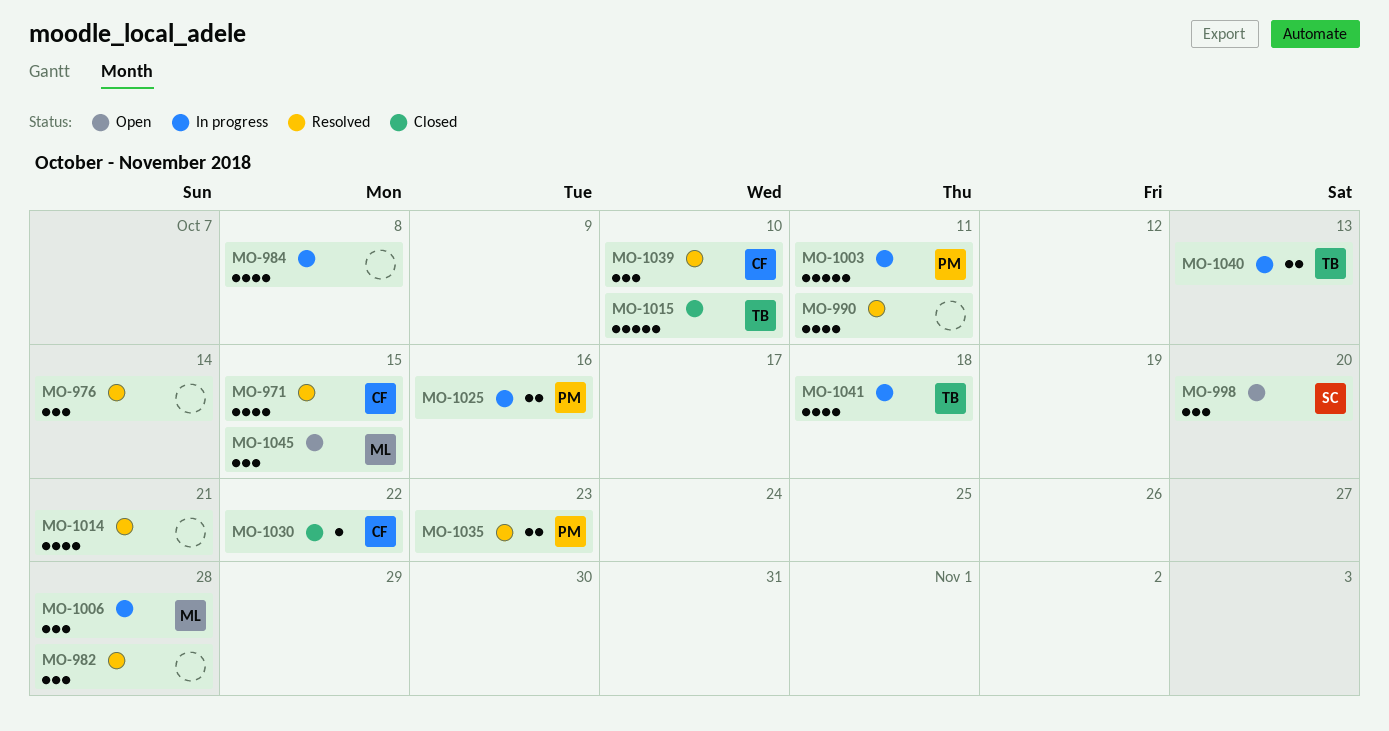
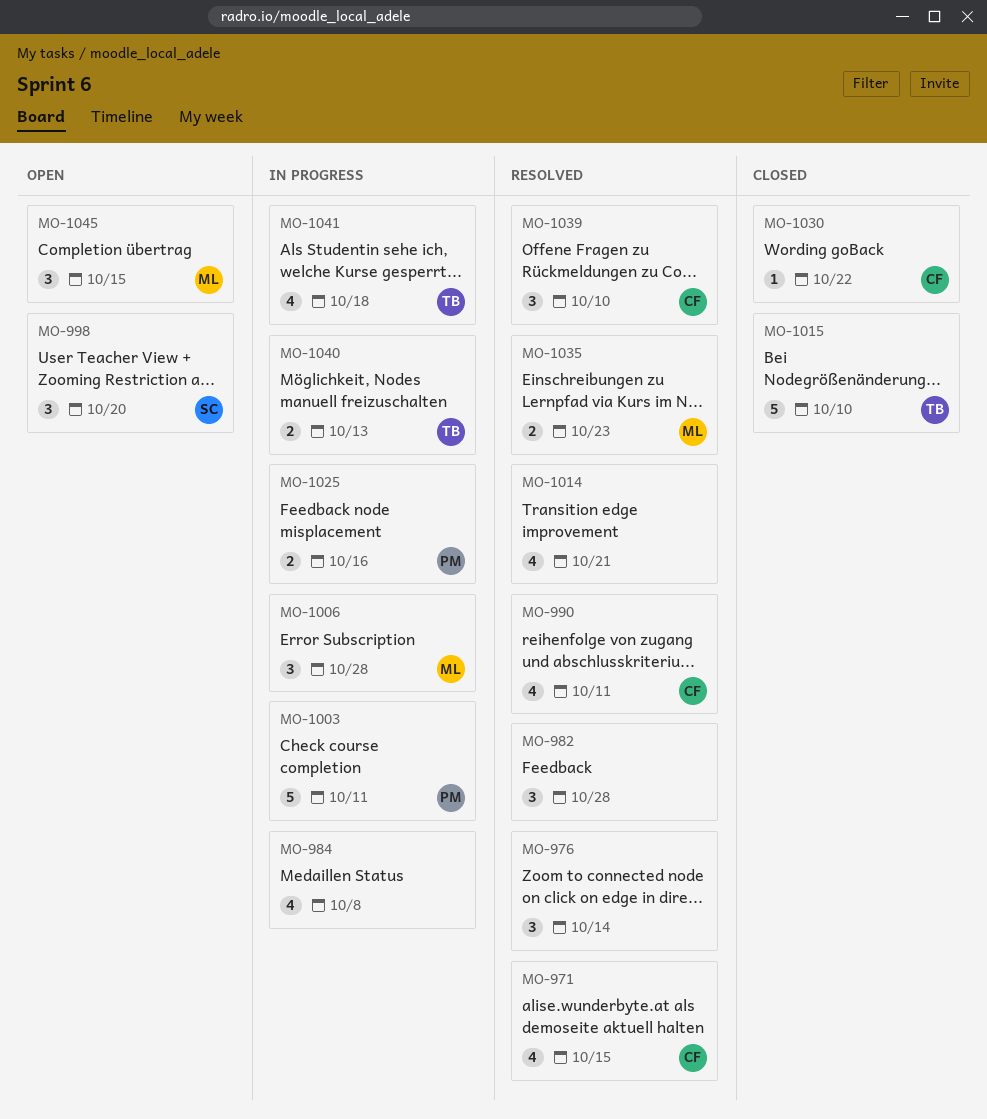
MO-990, owner: none -> CF
MO-1035, owner: PM -> ML

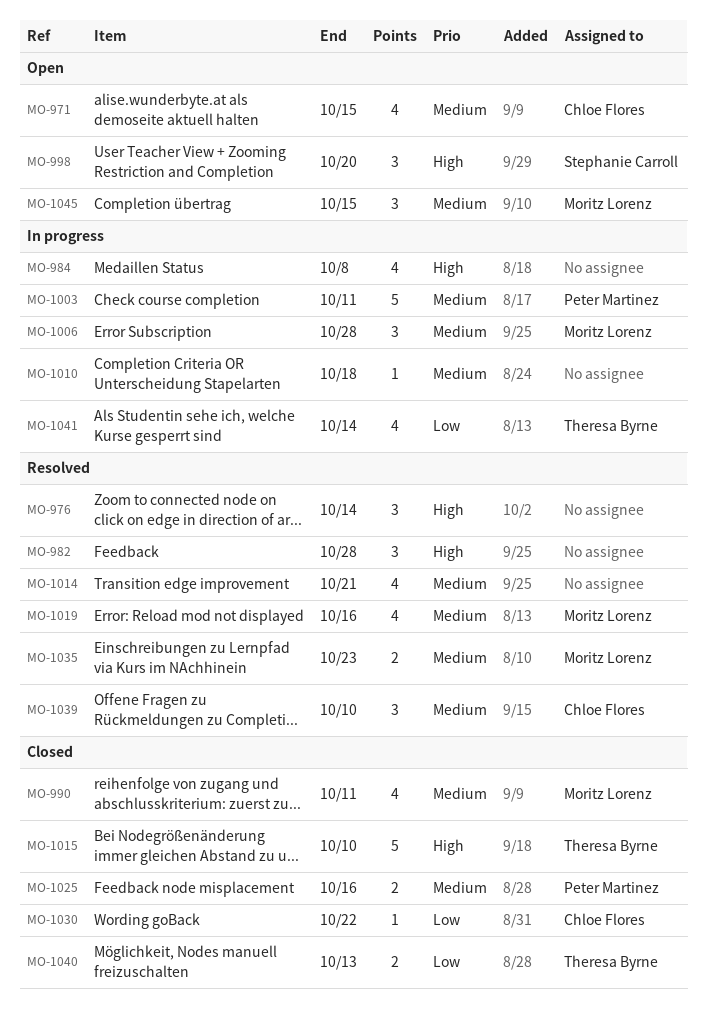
MO-971, status: Resolved -> Open
MO-990, status: Resolved -> Closed
MO-990, owner: Chloe Flores -> Moritz Lorenz
MO-1010: none -> present
MO-1019: none -> present
MO-1025, status: In progress -> Closed
MO-1040, status: In progress -> Closed
MO-1041, due: Oct 18 -> Oct 14

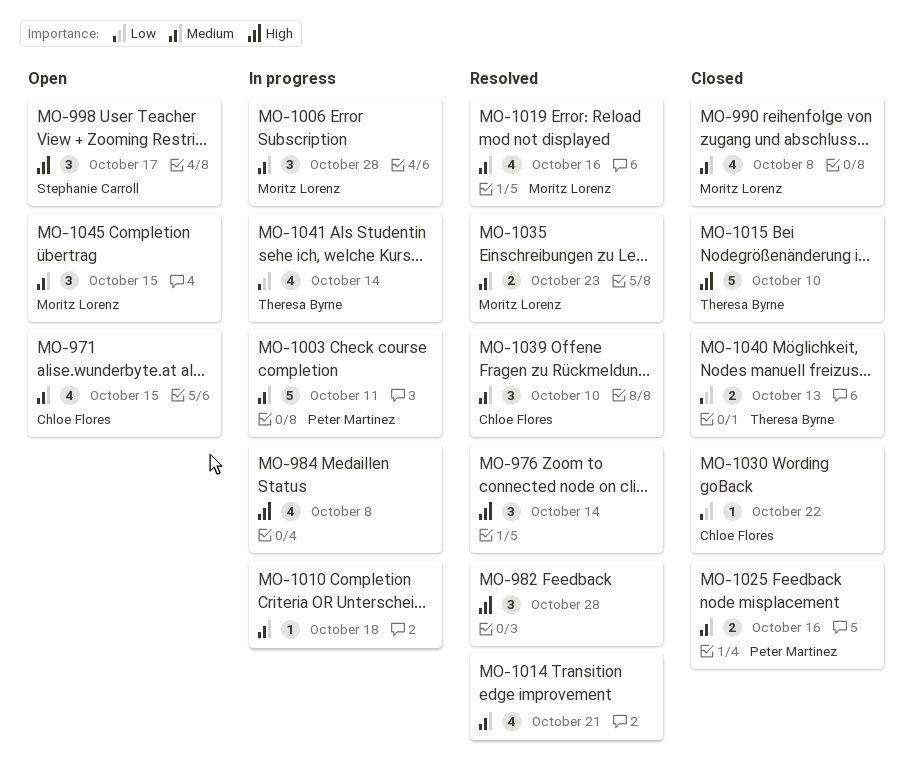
MO-990, due: Oct 11 -> Oct 8
MO-998, due: Oct 20 -> Oct 17

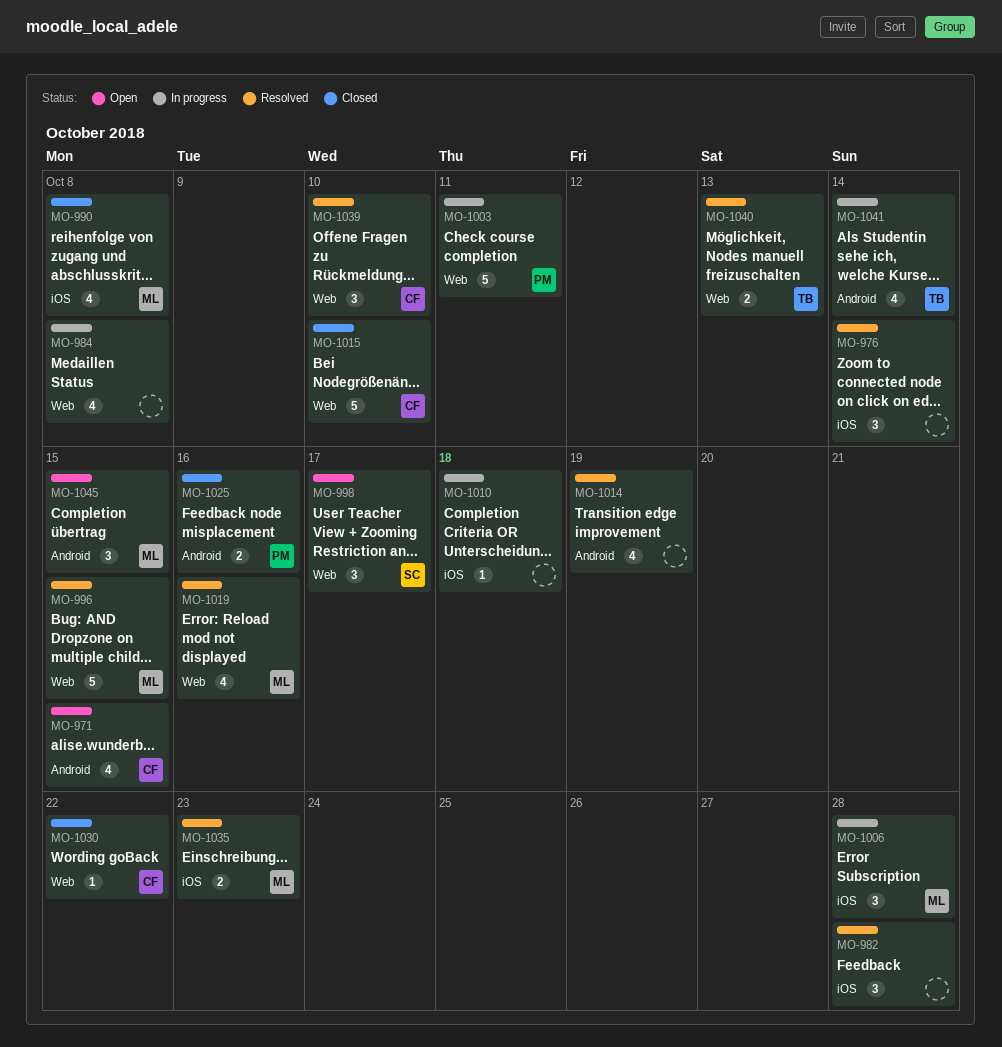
MO-996: none -> present
MO-1014, due: Oct 21 -> Oct 19
MO-1015, owner: Theresa Byrne -> Chloe Flores
MO-1040, status: Closed -> Resolved

